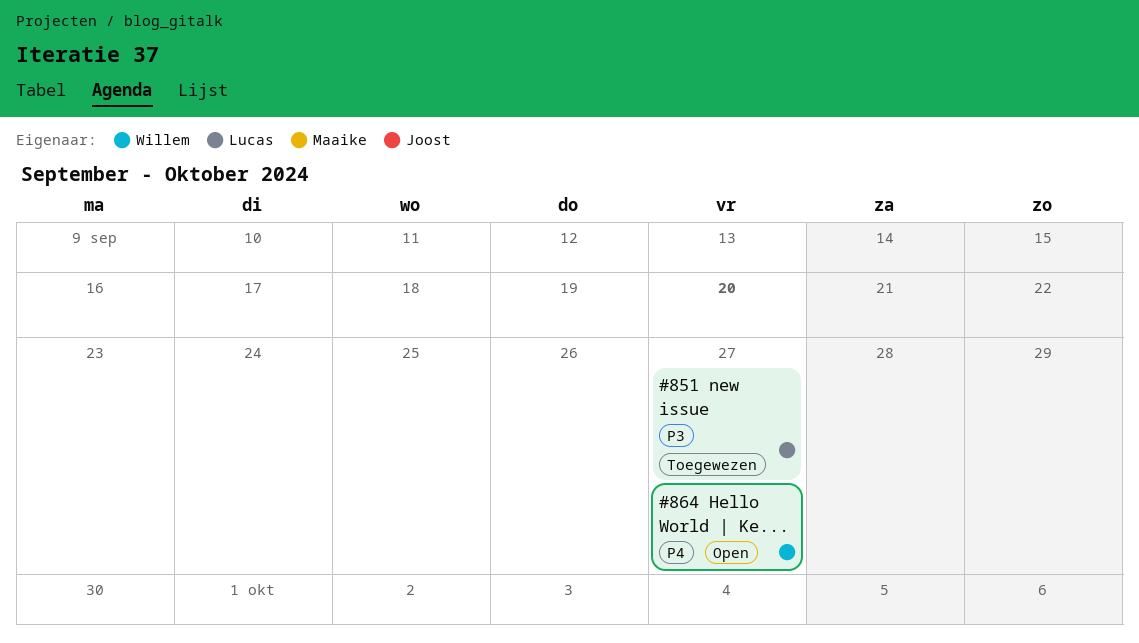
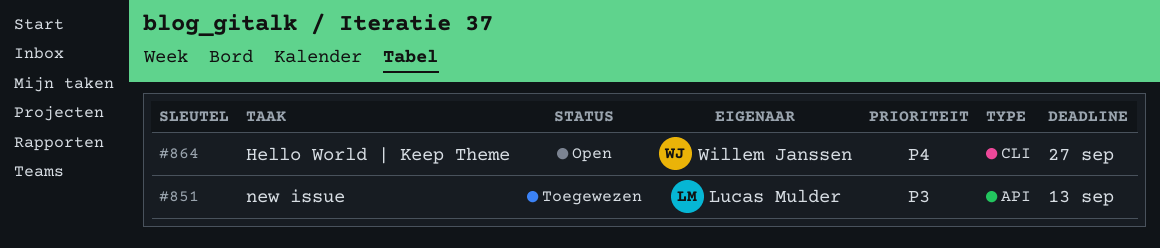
#851, due: Sep 27 -> Sep 13

